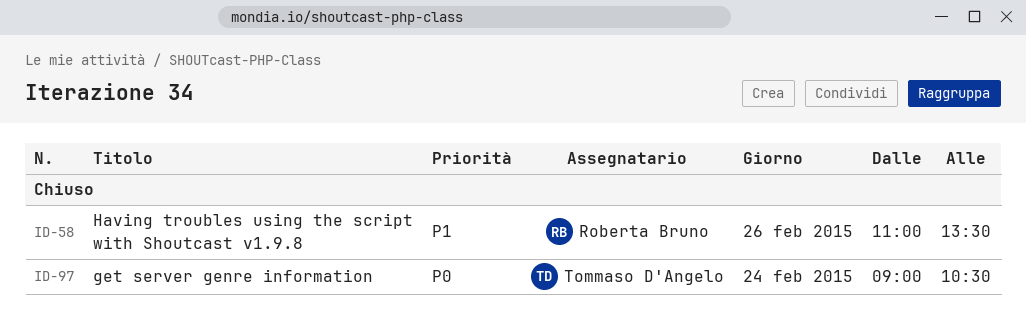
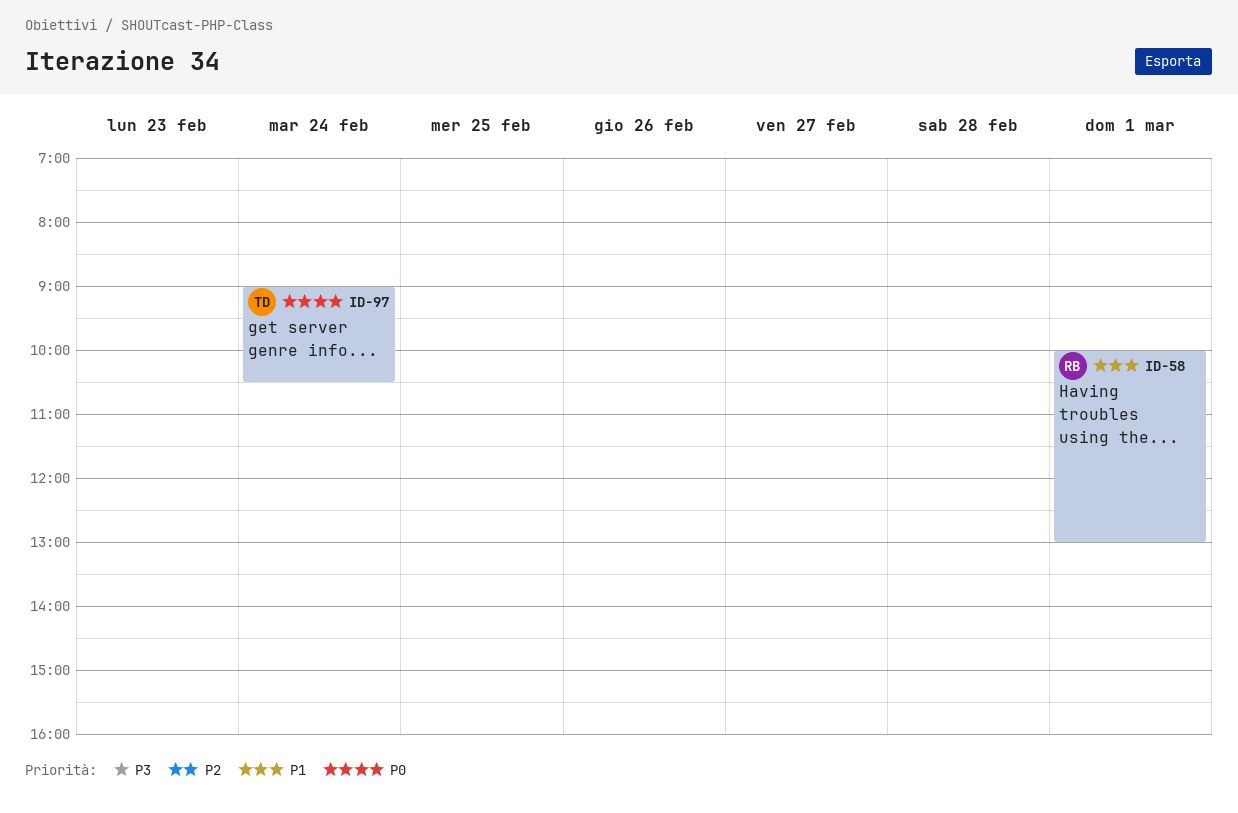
ID-58, day: Feb 26 -> Mar 1
ID-58, begins: 11:00 -> 10:00
ID-58, ends: 13:30 -> 13:00

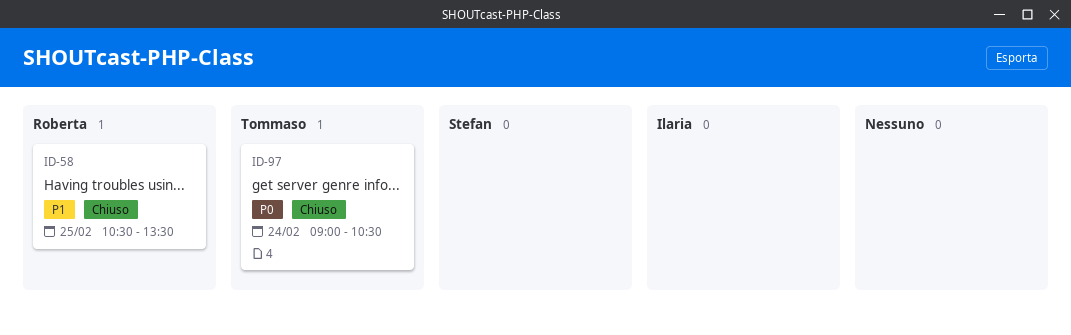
ID-58, day: Mar 1 -> Feb 25
ID-58, begins: 10:00 -> 10:30
ID-58, ends: 13:00 -> 13:30

